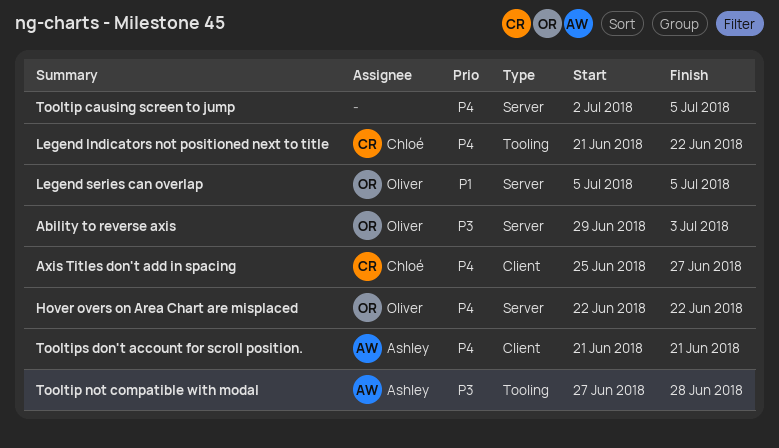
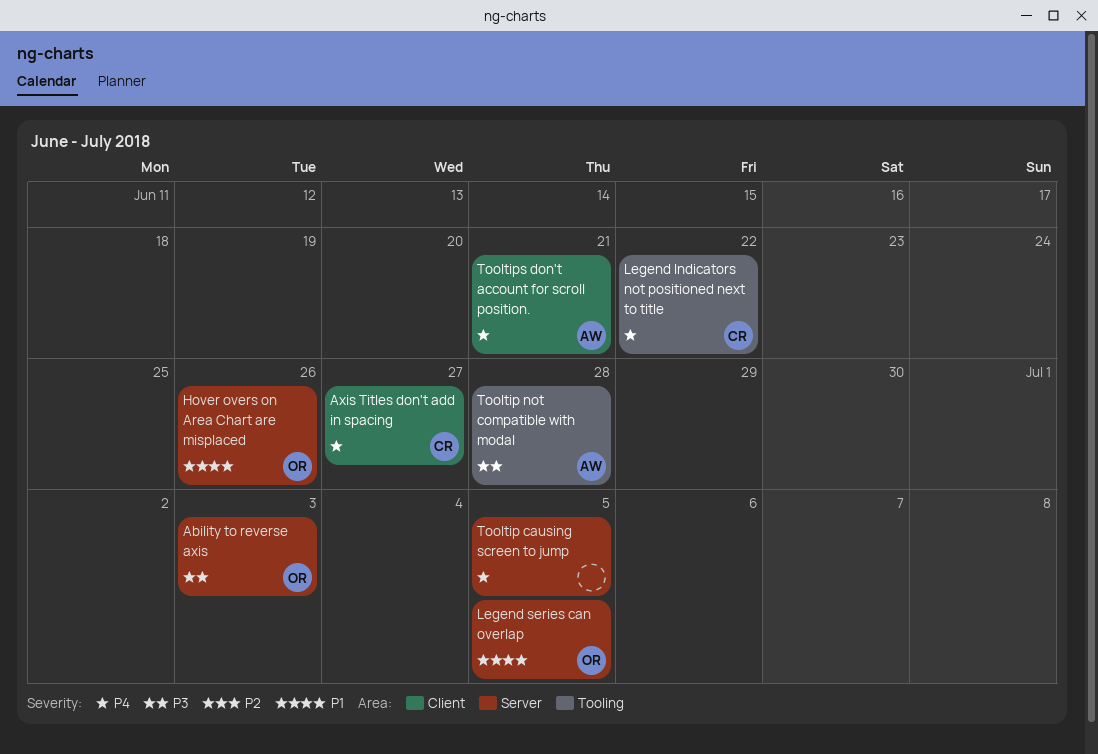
Hover overs on Area Chart are misplaced, priority: P4 -> P1
Hover overs on Area Chart are misplaced, due: Jun 22 -> Jun 26

